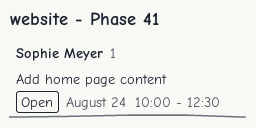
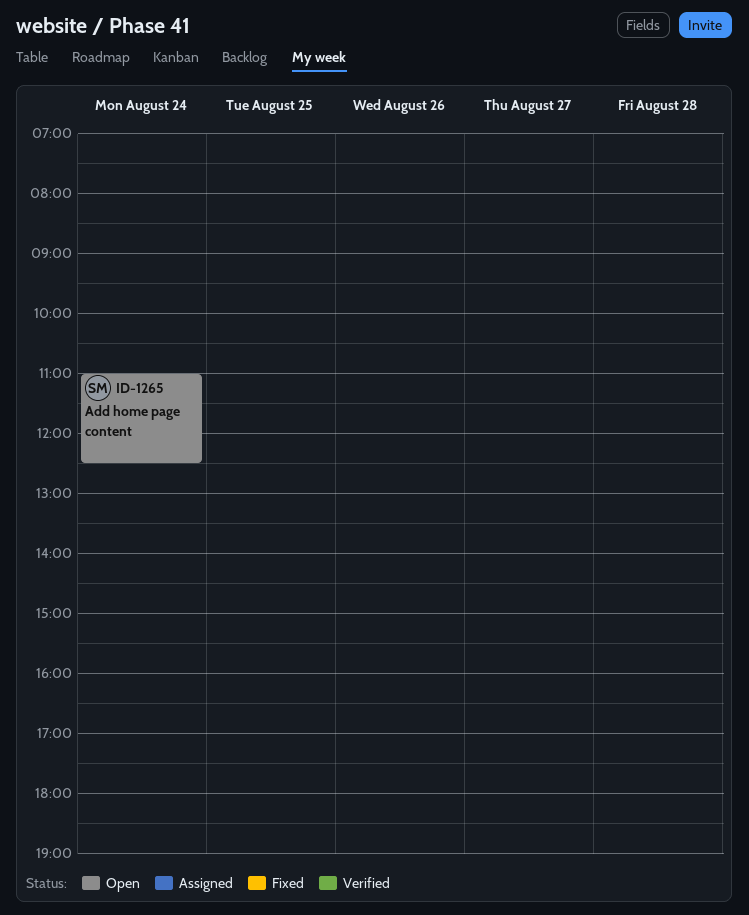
Add home page content, begins: 10:00 -> 11:00

